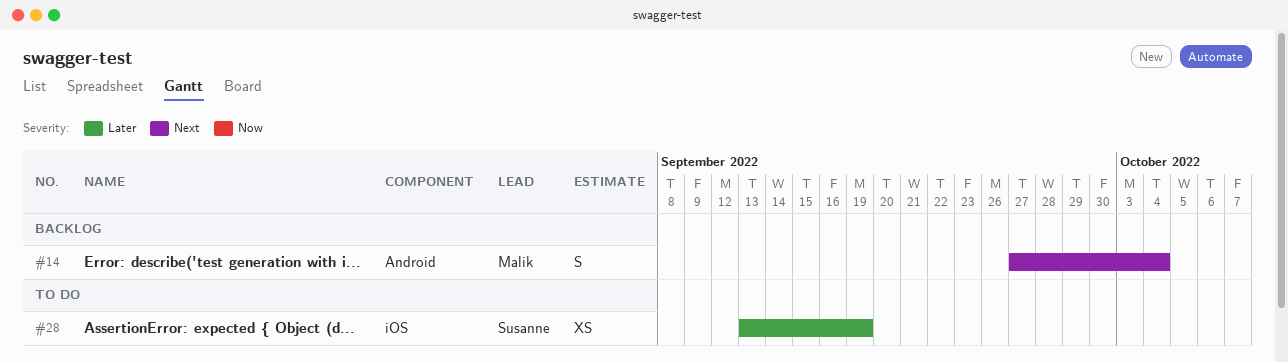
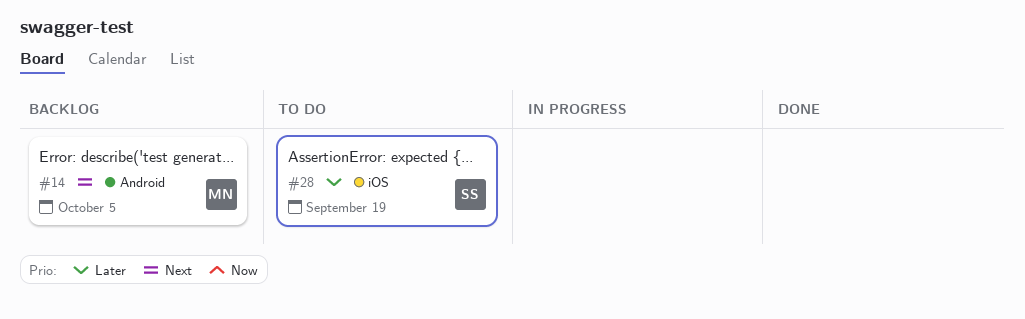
#14, due: Oct 4 -> Oct 5

